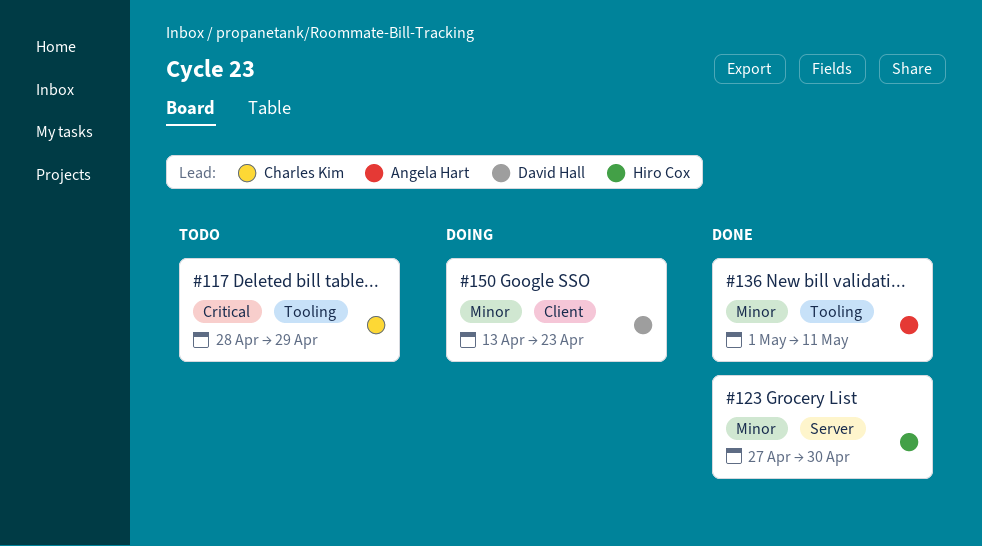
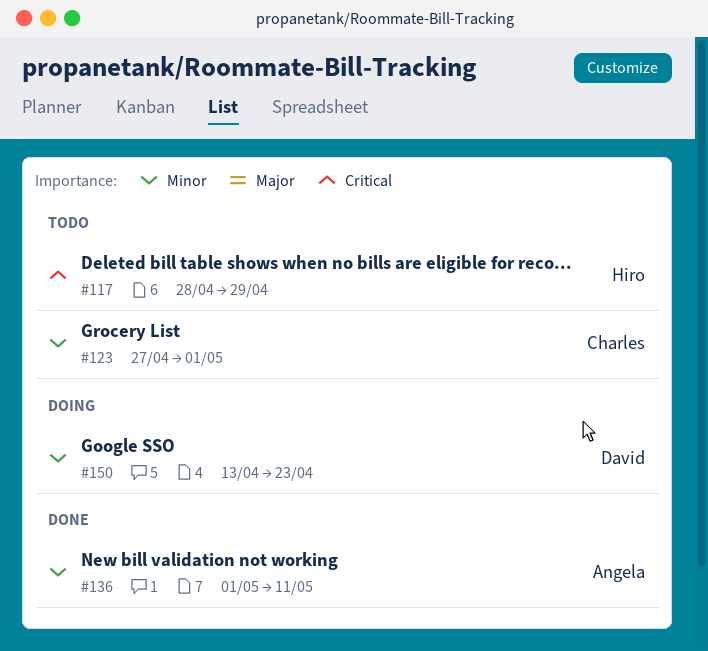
#117, owner: Charles Kim -> Hiro Cox
#123, status: Done -> Todo
#123, owner: Hiro Cox -> Charles Kim
#123, due: Apr 30 -> May 1

